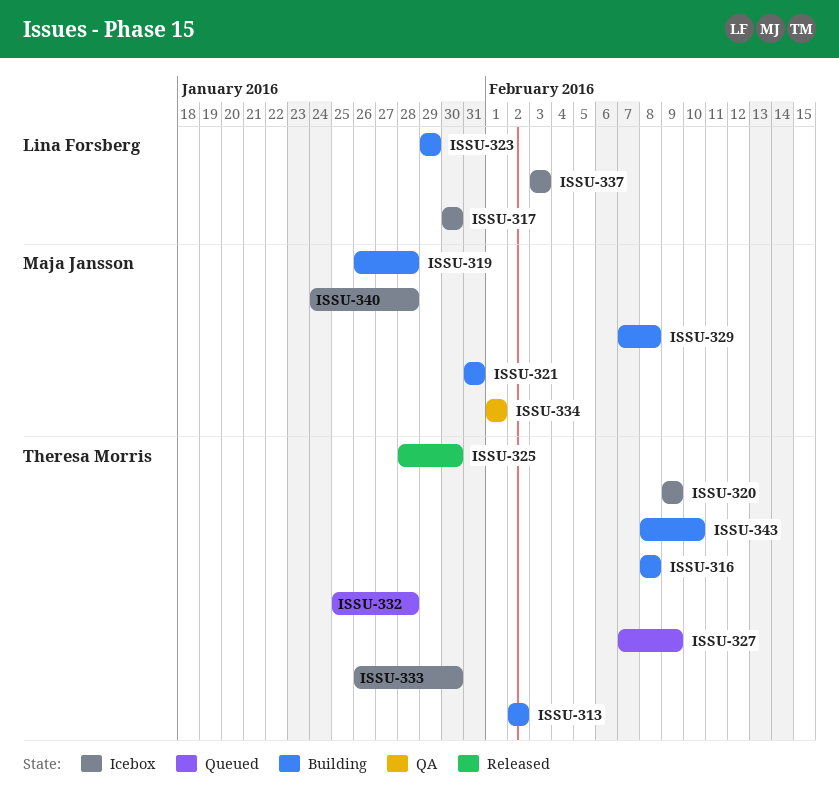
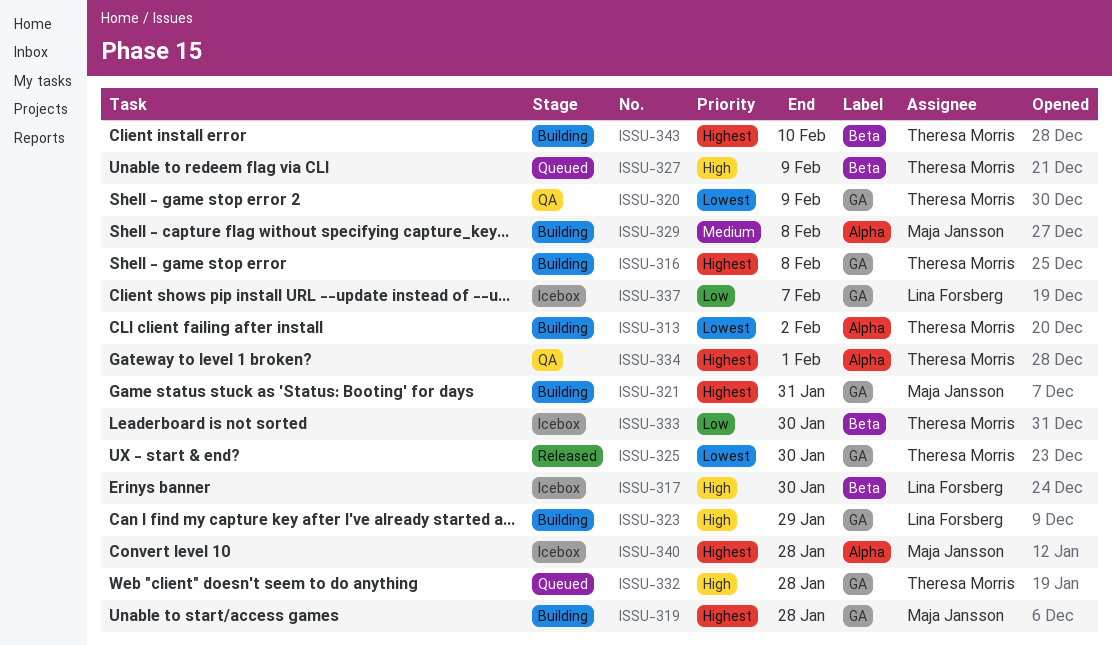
ISSU-320, status: Icebox -> QA
ISSU-334, owner: Maja Jansson -> Theresa Morris
ISSU-337, due: Feb 3 -> Feb 7

